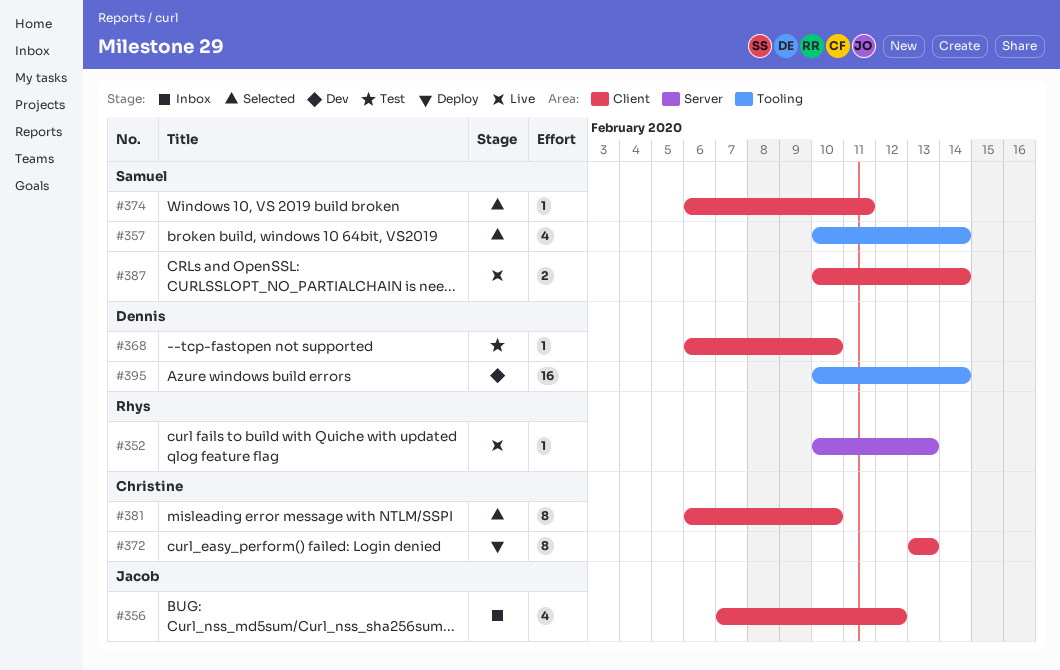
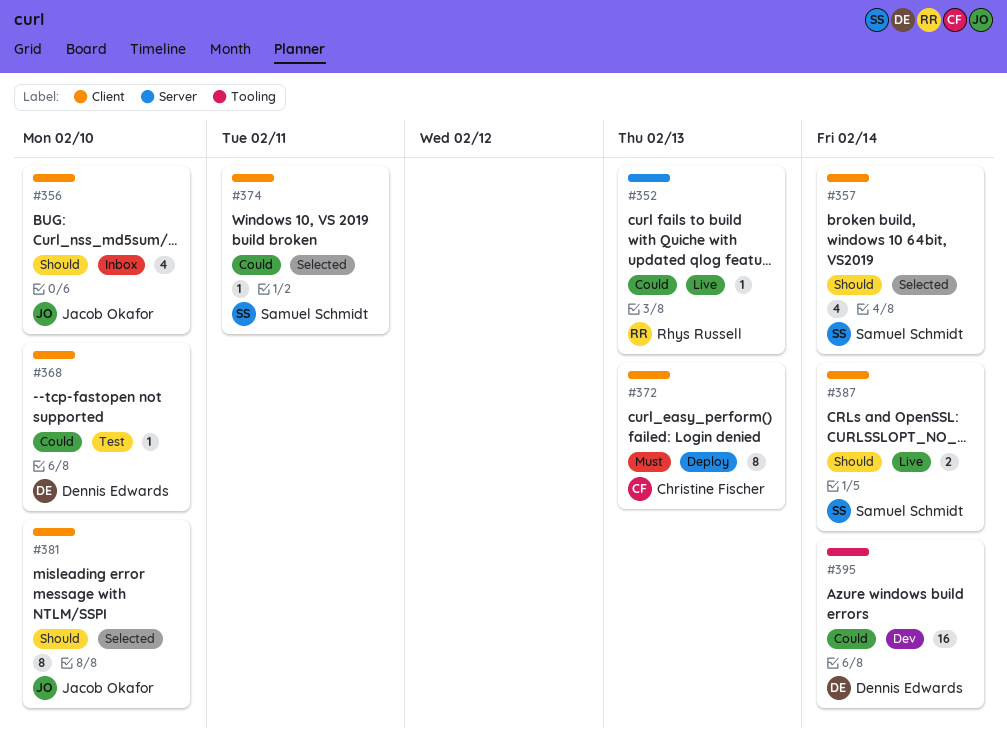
#356, due: Feb 12 -> Feb 10
#357, label: Tooling -> Client
#381, owner: Christine Fischer -> Jacob Okafor

